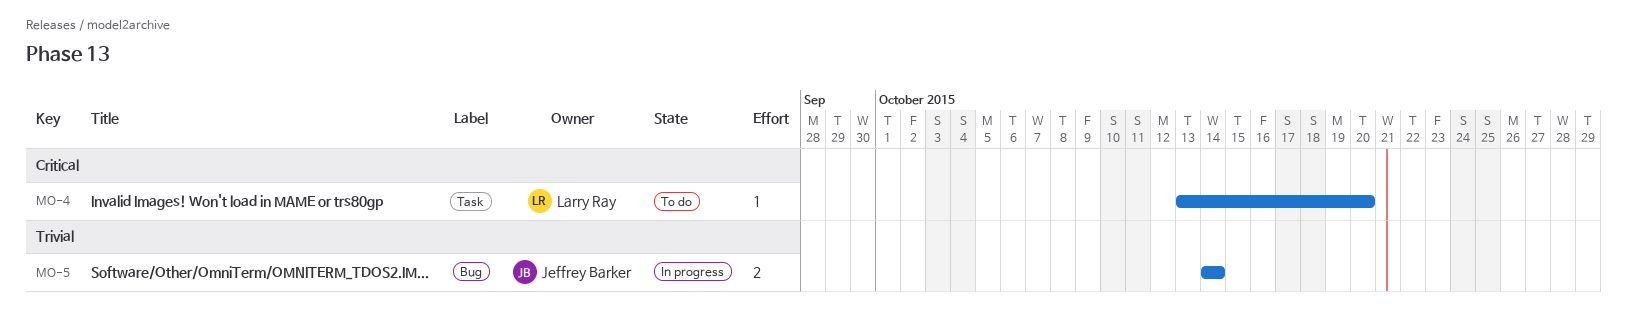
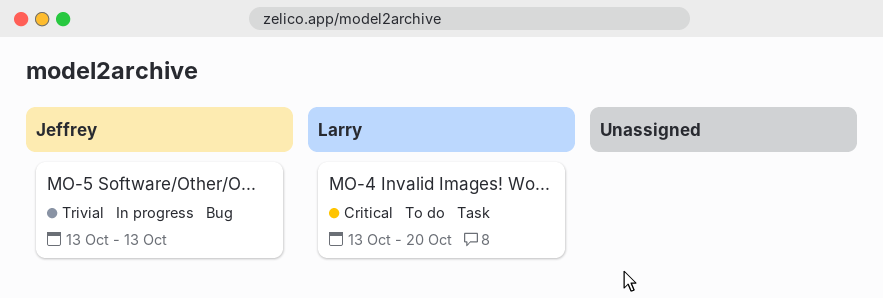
MO-5, start: Oct 14 -> Oct 13
MO-5, due: Oct 14 -> Oct 13

